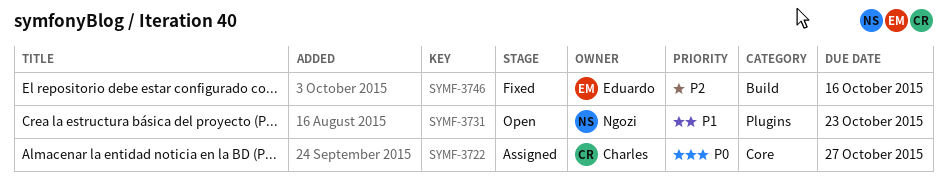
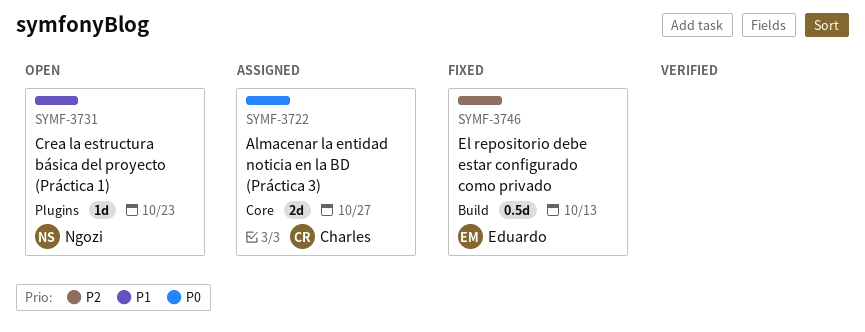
SYMF-3746, due: Oct 16 -> Oct 13

